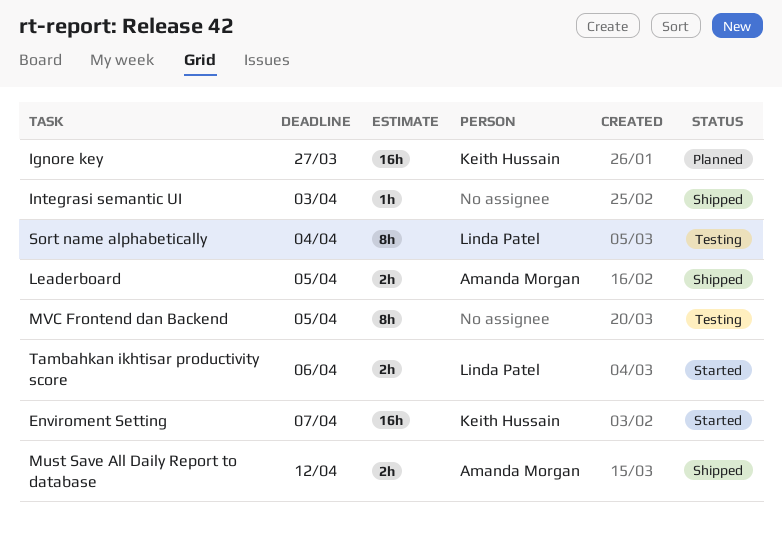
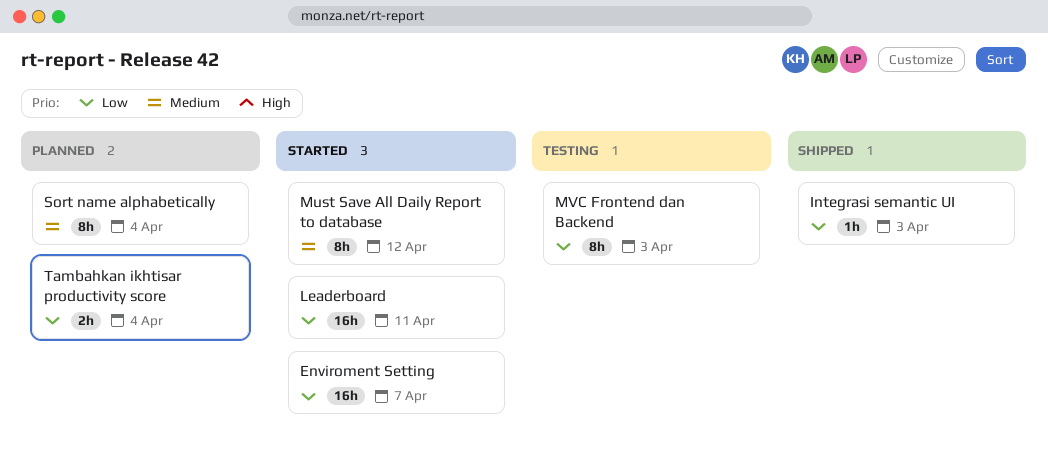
Ignore key: present -> none
Leaderboard, status: Shipped -> Started
Leaderboard, estimate: 2h -> 16h
Leaderboard, due: Apr 5 -> Apr 11
Must Save All Daily Report to database, status: Shipped -> Started
Must Save All Daily Report to database, estimate: 2h -> 8h
MVC Frontend dan Backend, due: Apr 5 -> Apr 3
Sort name alphabetically, status: Testing -> Planned
Tambahkan ikhtisar productivity score, status: Started -> Planned
Tambahkan ikhtisar productivity score, due: Apr 6 -> Apr 4

